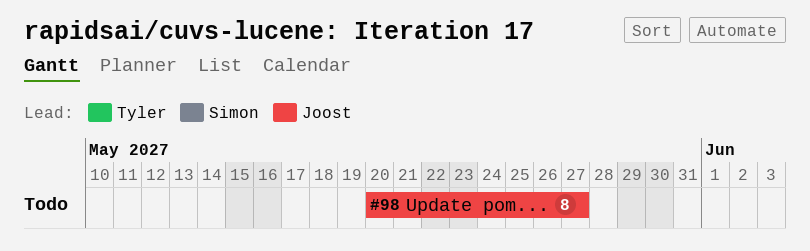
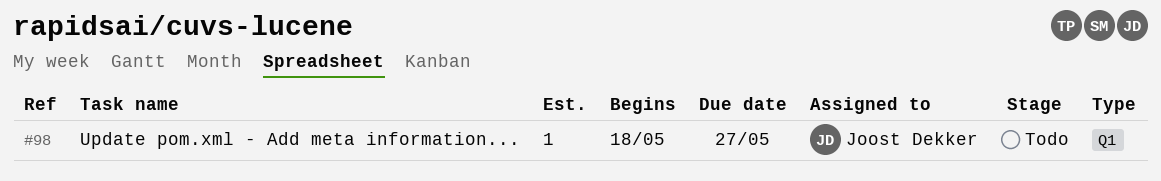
#98, estimate: 8 -> 1
#98, start: May 20 -> May 18

